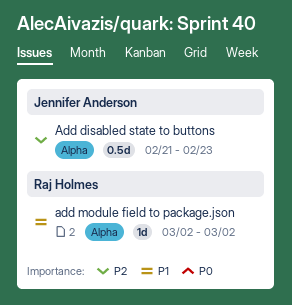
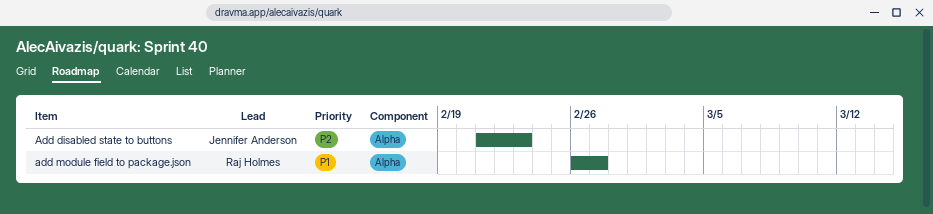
add module field to package.json, start: Mar 2 -> Feb 26
add module field to package.json, due: Mar 2 -> Feb 27

